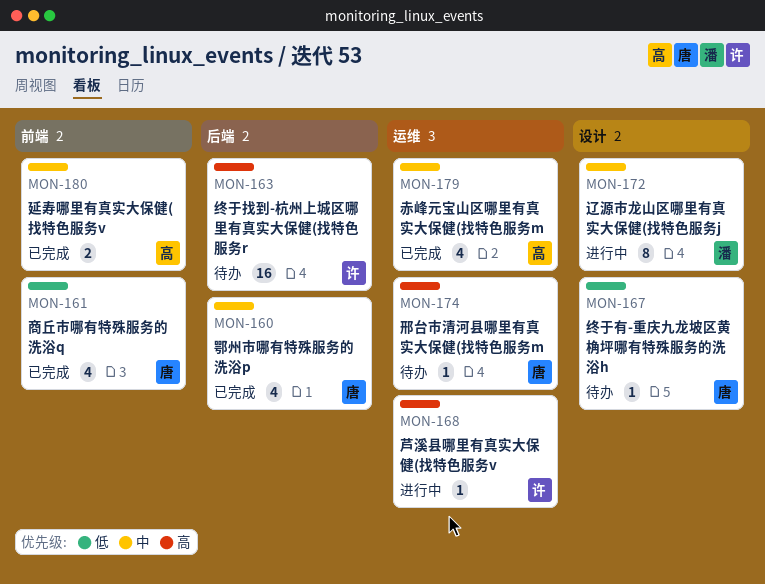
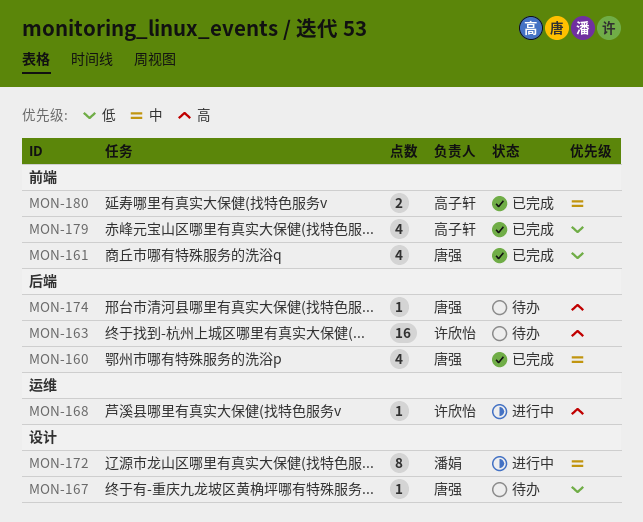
MON-174, label: 运维 -> 后端
MON-179, priority: 中 -> 低
MON-179, label: 运维 -> 前端

